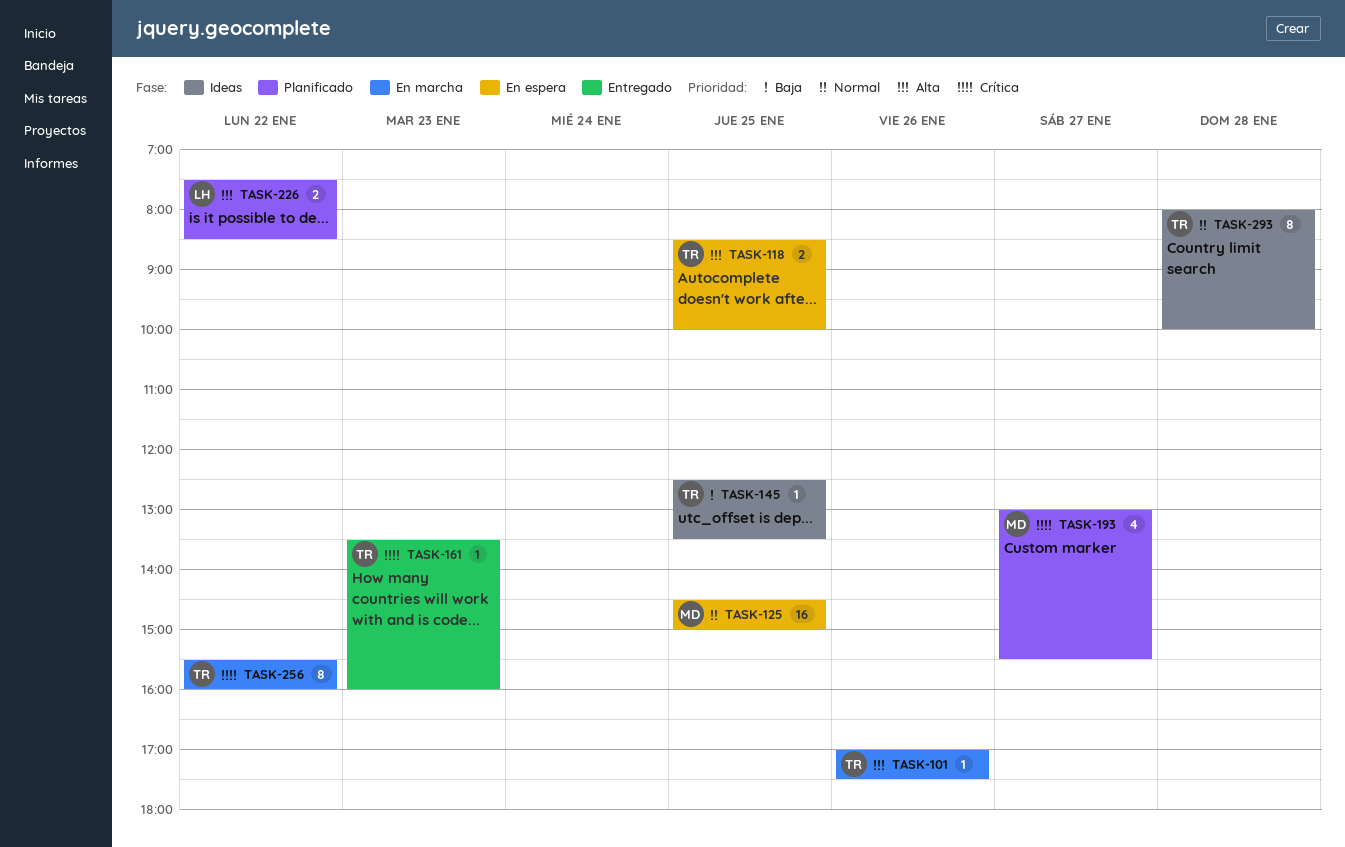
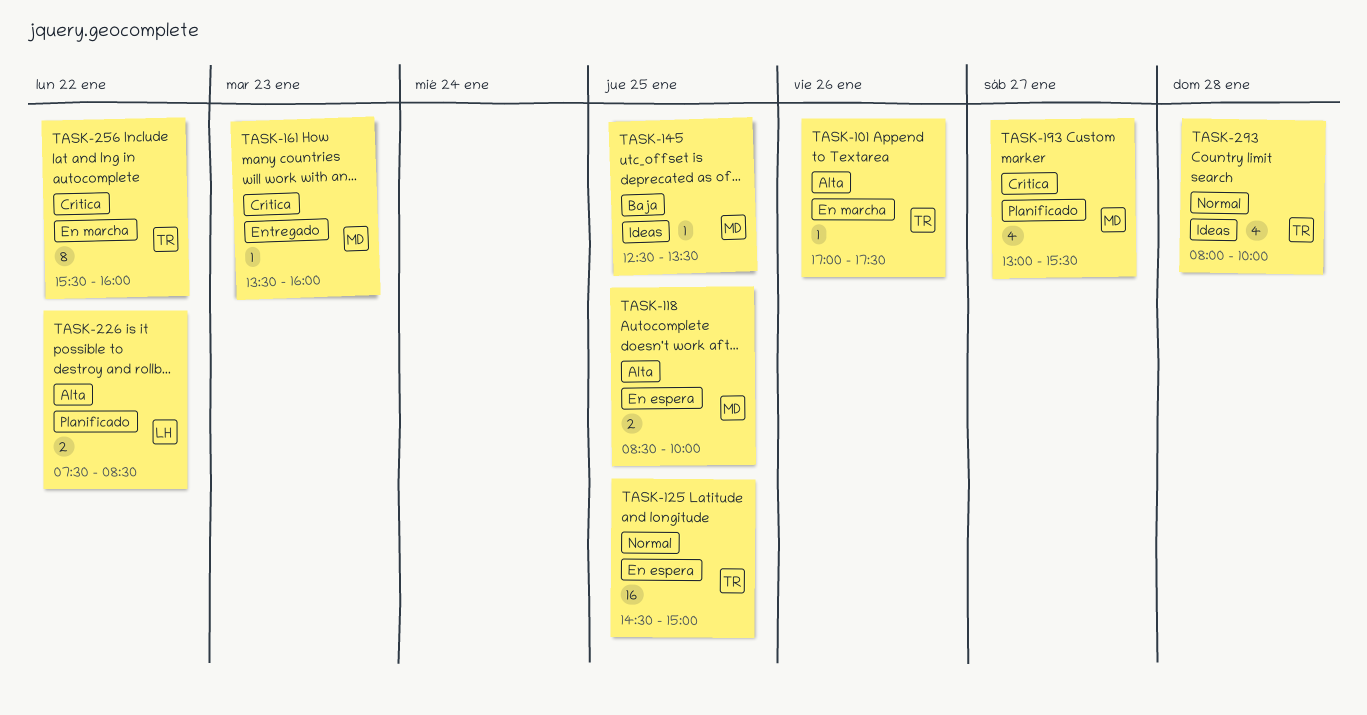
TASK-118, owner: TR -> MD
TASK-125, owner: MD -> TR
TASK-145, owner: TR -> MD
TASK-161, owner: TR -> MD
TASK-293, estimate: 8 -> 4

